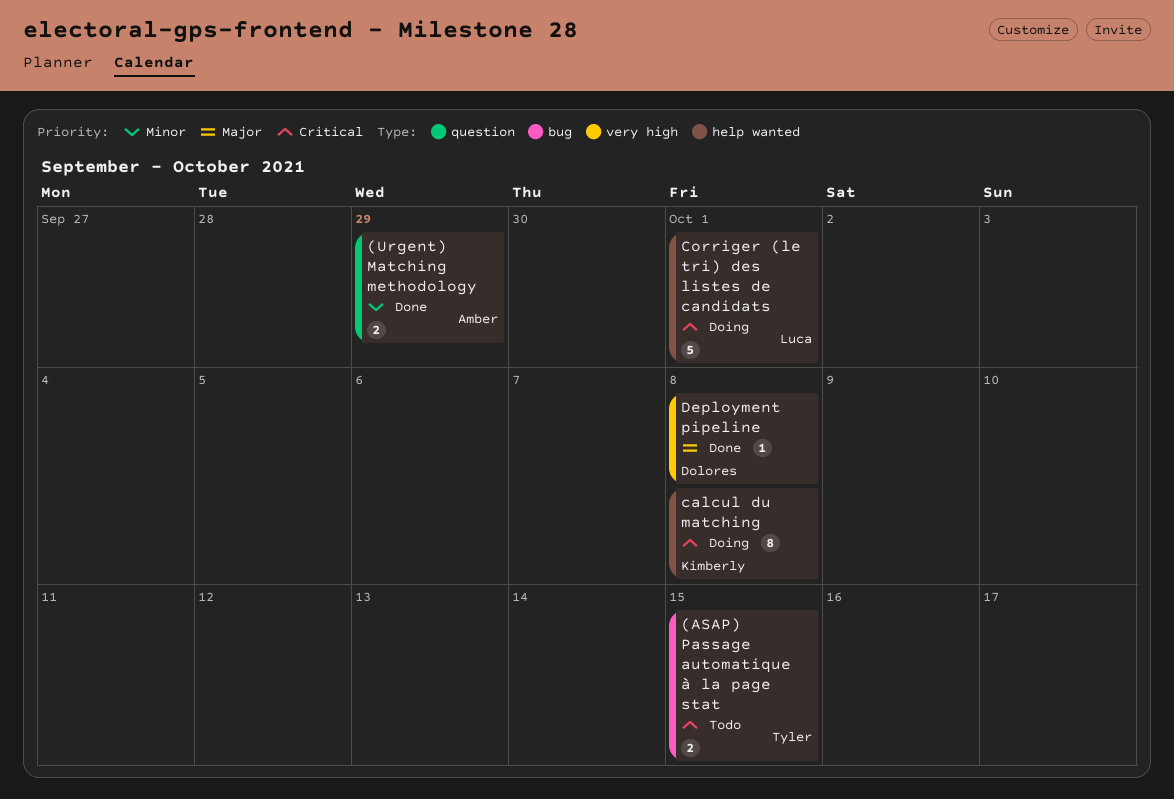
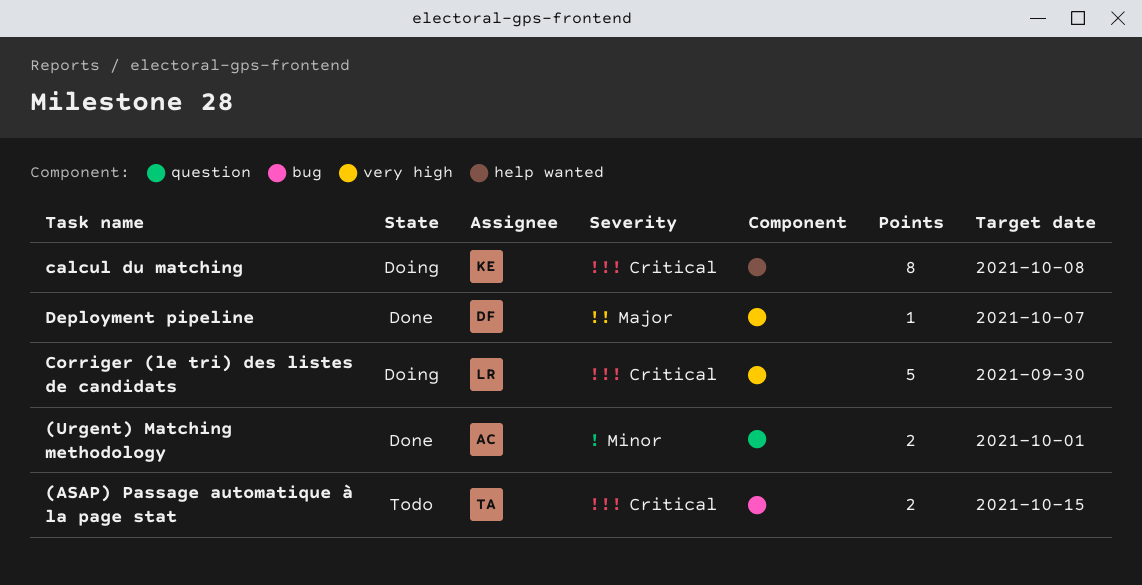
(Urgent) Matching methodology, due: Sep 29 -> Oct 1
Corriger (le tri) des listes de candidats, label: help wanted -> very high
Corriger (le tri) des listes de candidats, due: Oct 1 -> Sep 30
Deployment pipeline, due: Oct 8 -> Oct 7

